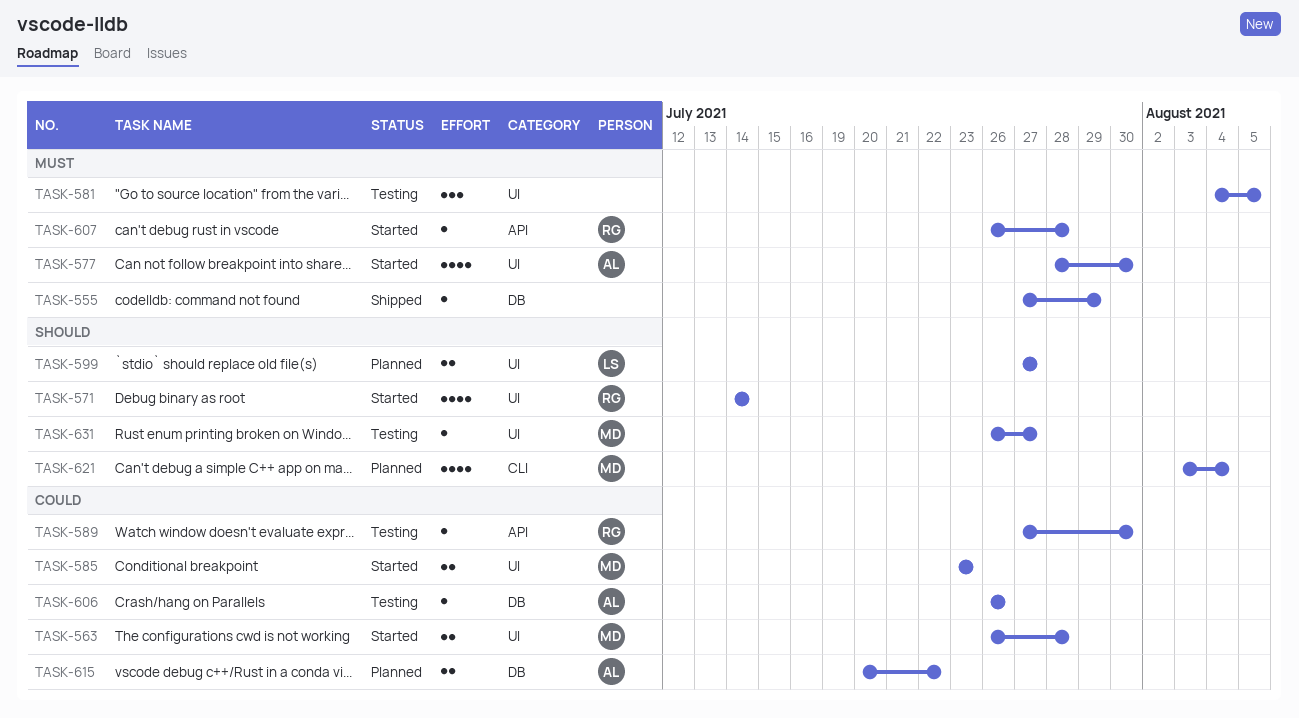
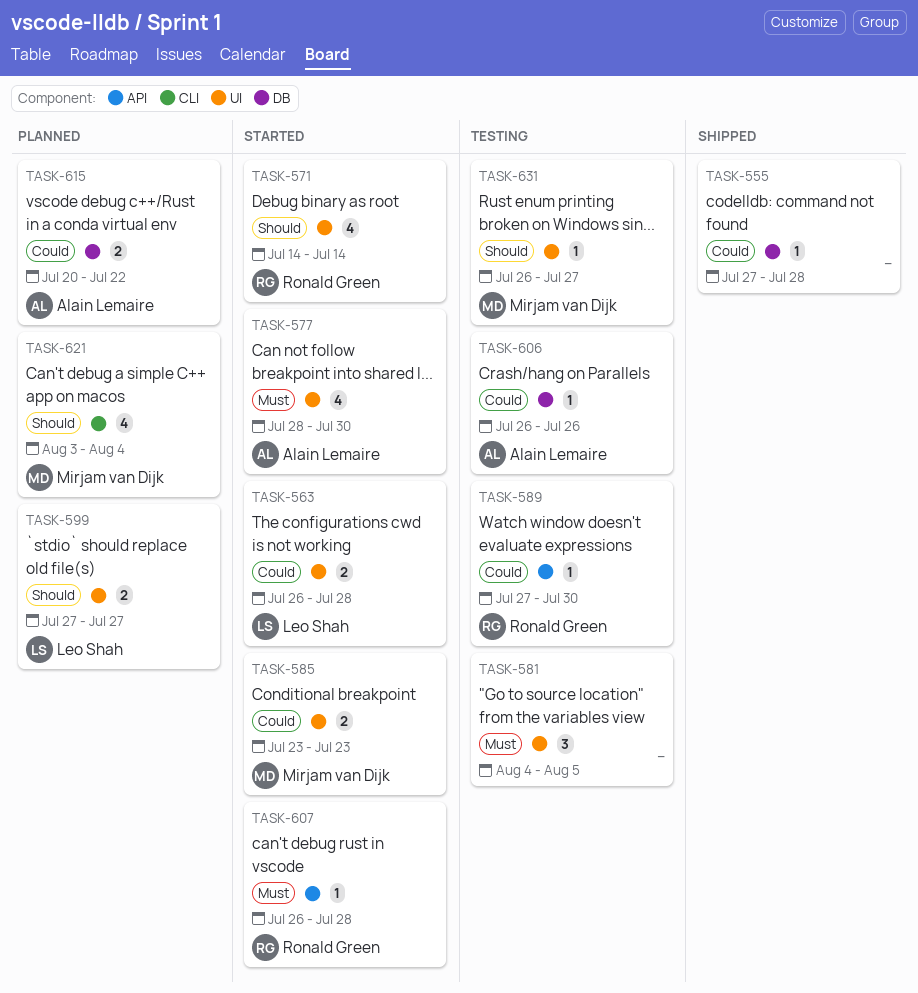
TASK-555, priority: Must -> Could
TASK-555, due: Jul 29 -> Jul 28
TASK-563, owner: Mirjam van Dijk -> Leo Shah

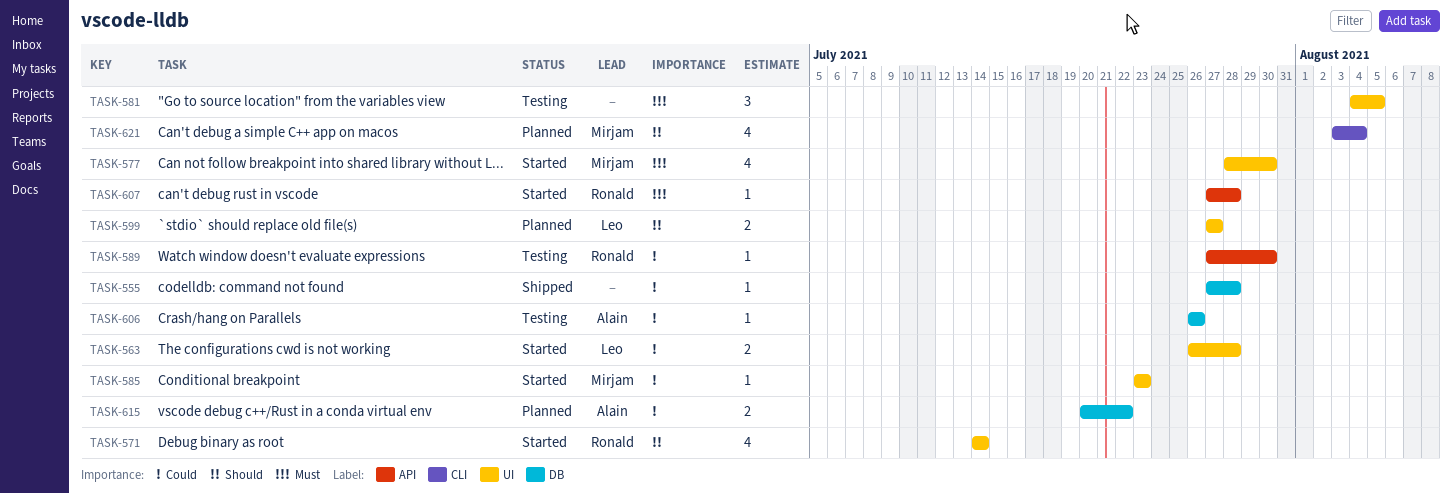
TASK-577, owner: Alain Lemaire -> Mirjam van Dijk
TASK-585, estimate: 2 -> 1
TASK-607, start: Jul 26 -> Jul 27
TASK-631: present -> none

